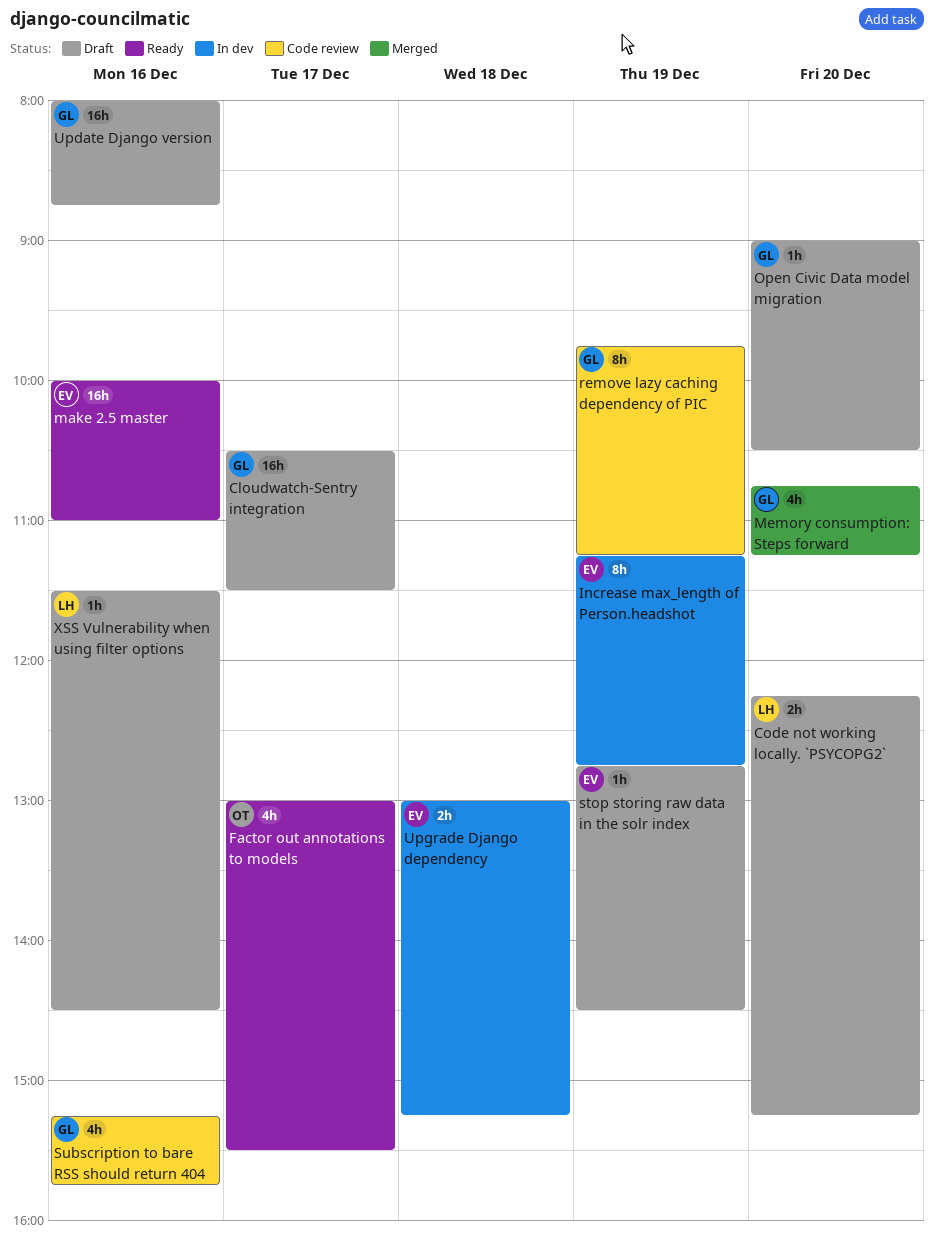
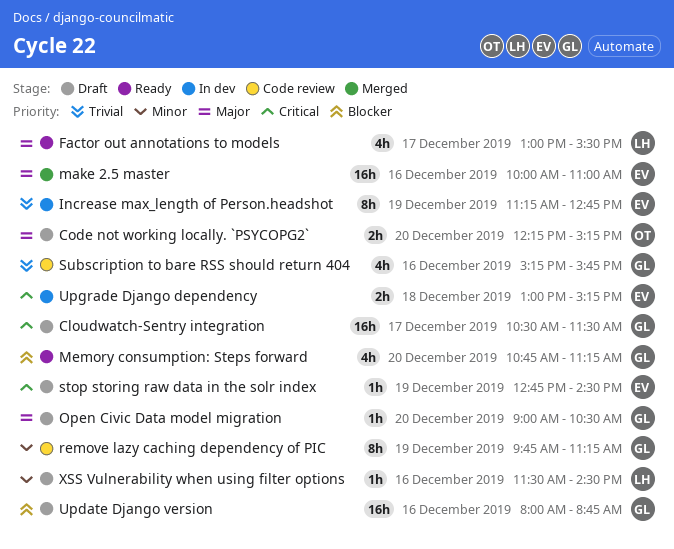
Code not working locally. `PSYCOPG2`, owner: LH -> OT
Factor out annotations to models, owner: OT -> LH
make 2.5 master, status: Ready -> Merged
Memory consumption: Steps forward, status: Merged -> Ready

